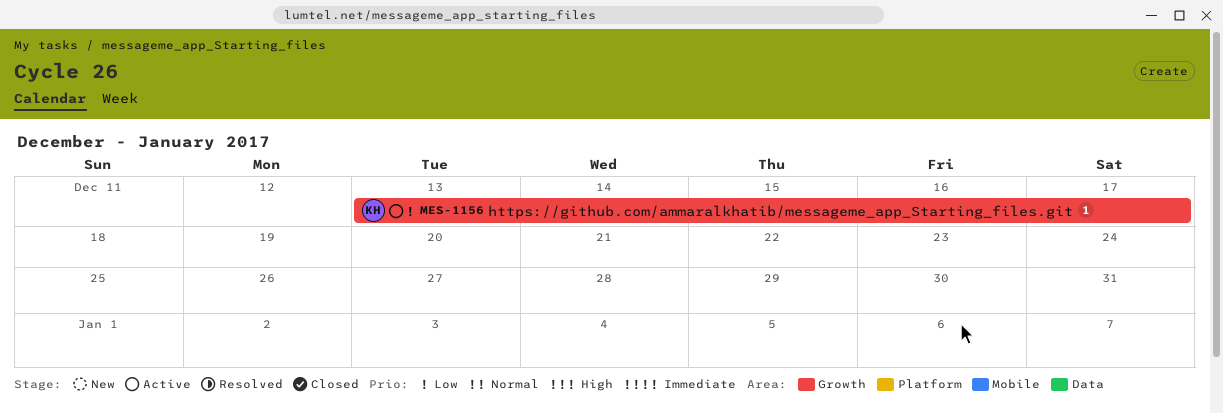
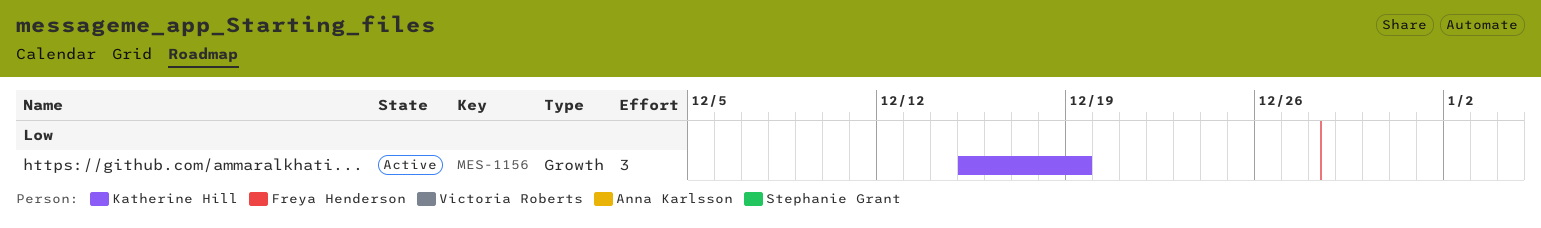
MES-1156, estimate: 1 -> 3
MES-1156, start: Dec 13 -> Dec 15
MES-1156, due: Dec 17 -> Dec 19

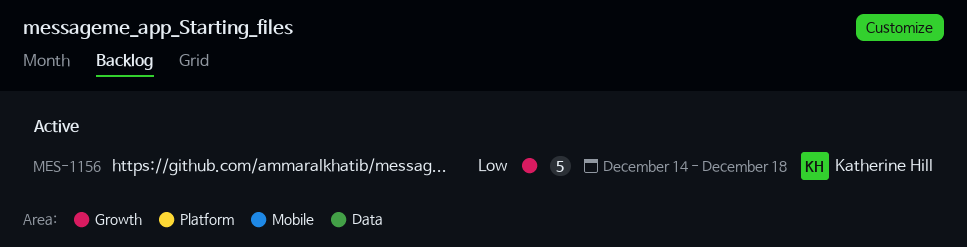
MES-1156, estimate: 3 -> 5
MES-1156, start: Dec 15 -> Dec 14
MES-1156, due: Dec 19 -> Dec 18

